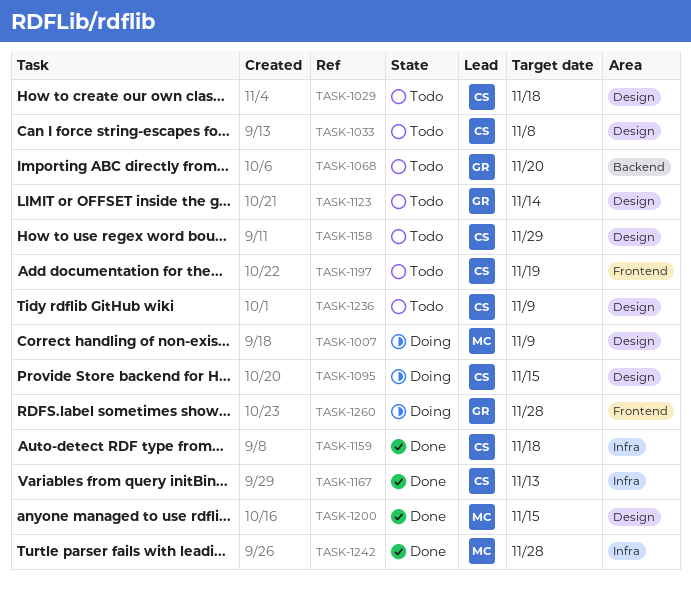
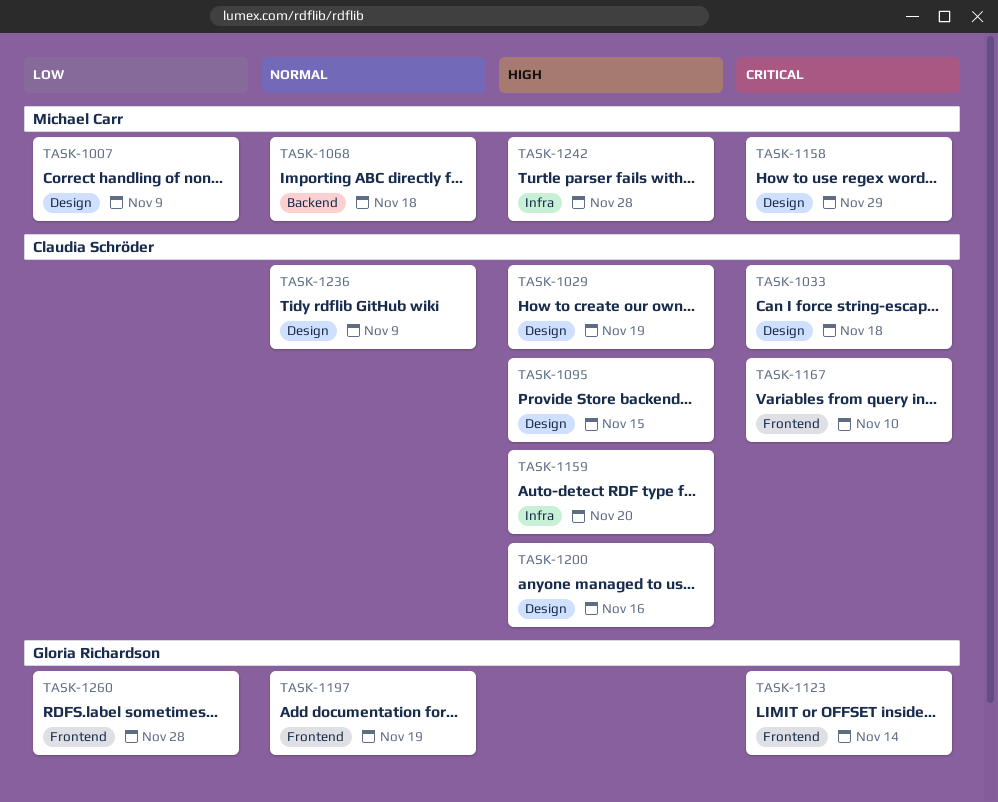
TASK-1029, due: Nov 18 -> Nov 19
TASK-1033, due: Nov 8 -> Nov 18
TASK-1068, owner: Gloria Richardson -> Michael Carr
TASK-1068, due: Nov 20 -> Nov 18
TASK-1123, label: Design -> Frontend
TASK-1158, owner: Claudia Schröder -> Michael Carr
TASK-1159, due: Nov 18 -> Nov 20
TASK-1167, label: Infra -> Frontend
TASK-1167, due: Nov 13 -> Nov 10
TASK-1197, owner: Claudia Schröder -> Gloria Richardson
TASK-1200, owner: Michael Carr -> Claudia Schröder
TASK-1200, due: Nov 15 -> Nov 16

